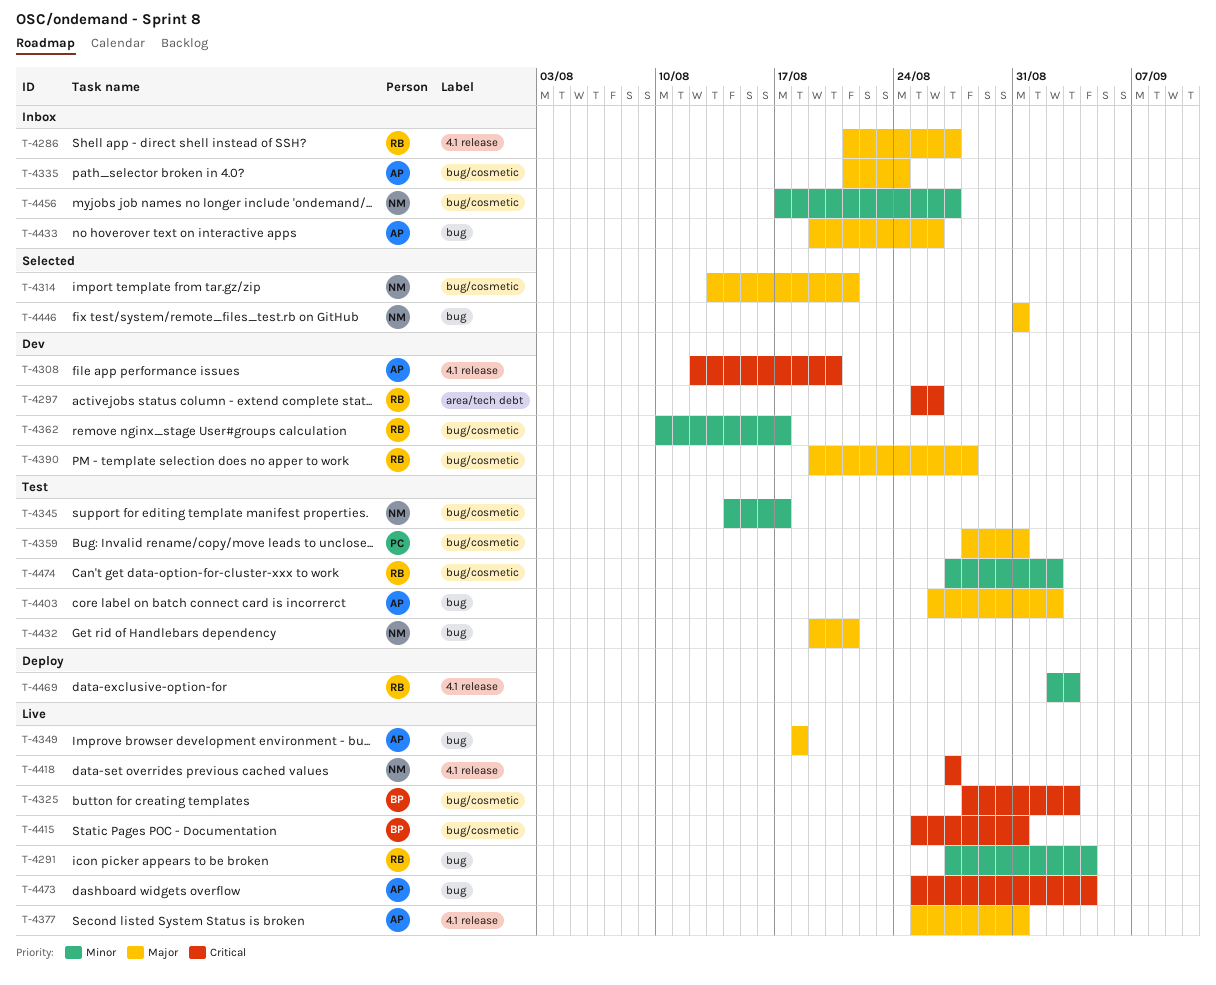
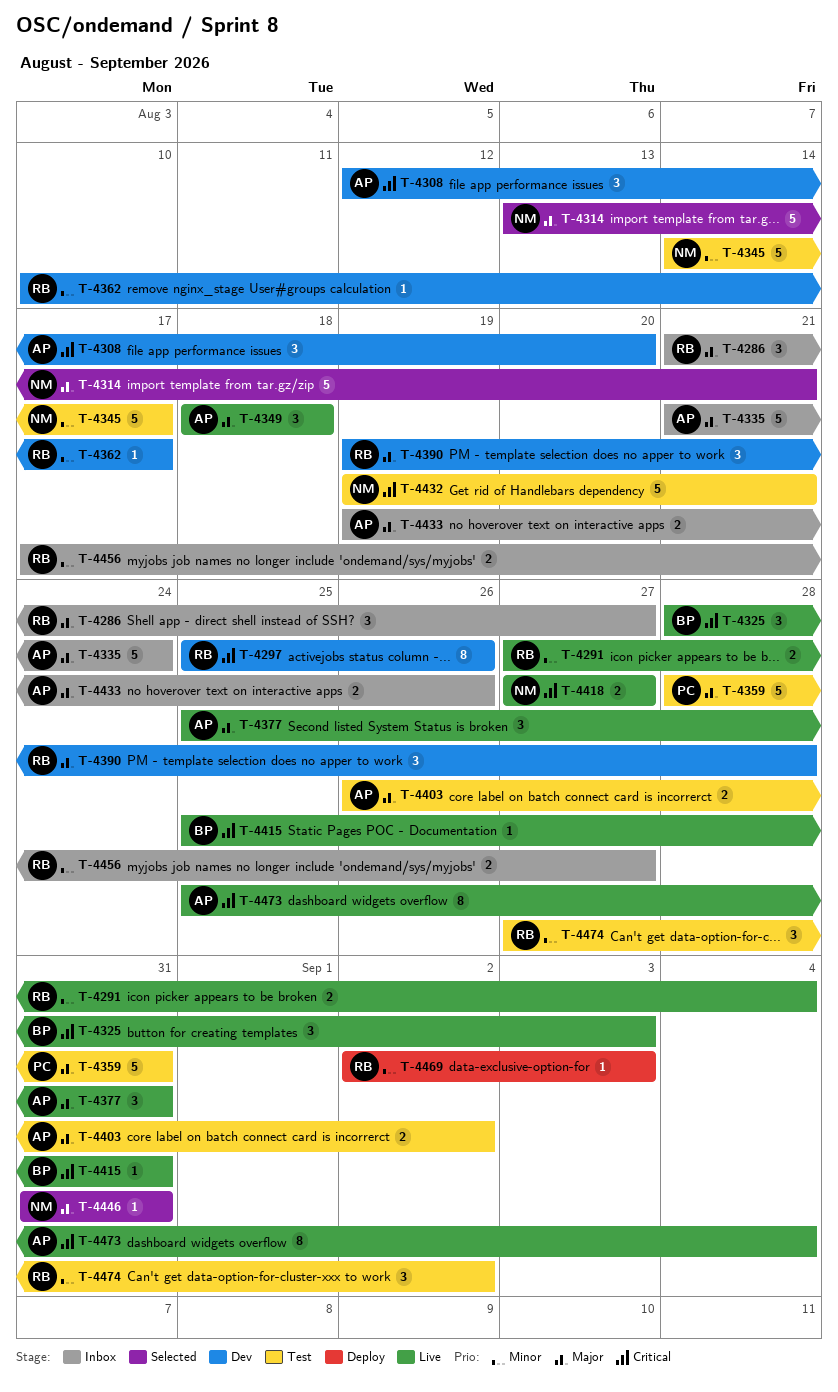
T-4432, priority: Major -> Critical
T-4456, owner: NM -> RB

